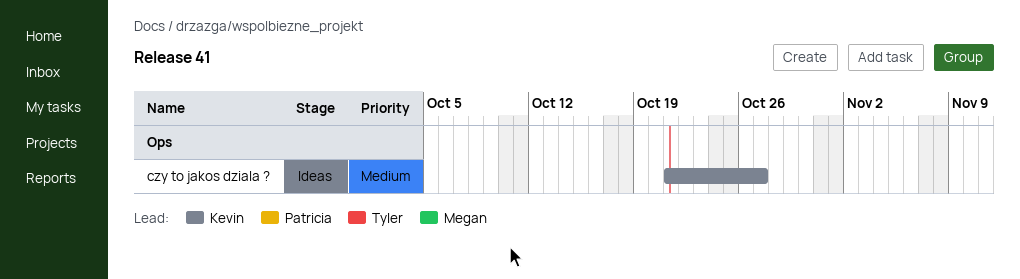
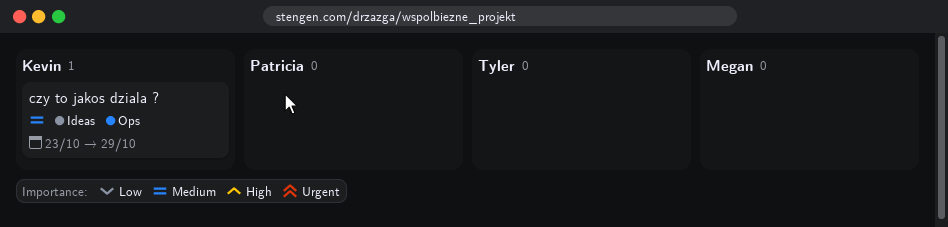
czy to jakos dziala ?, start: Oct 21 -> Oct 23
czy to jakos dziala ?, due: Oct 27 -> Oct 29

